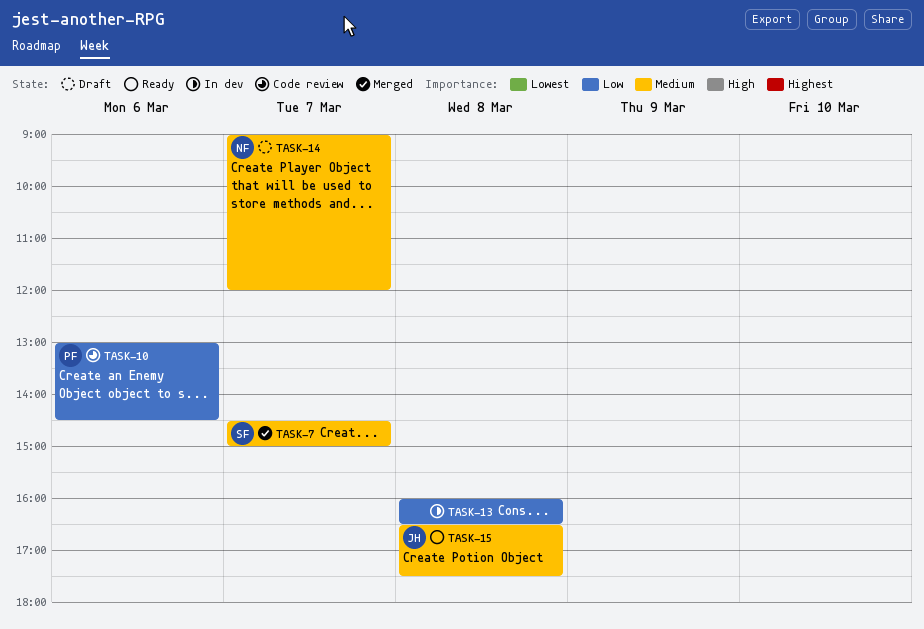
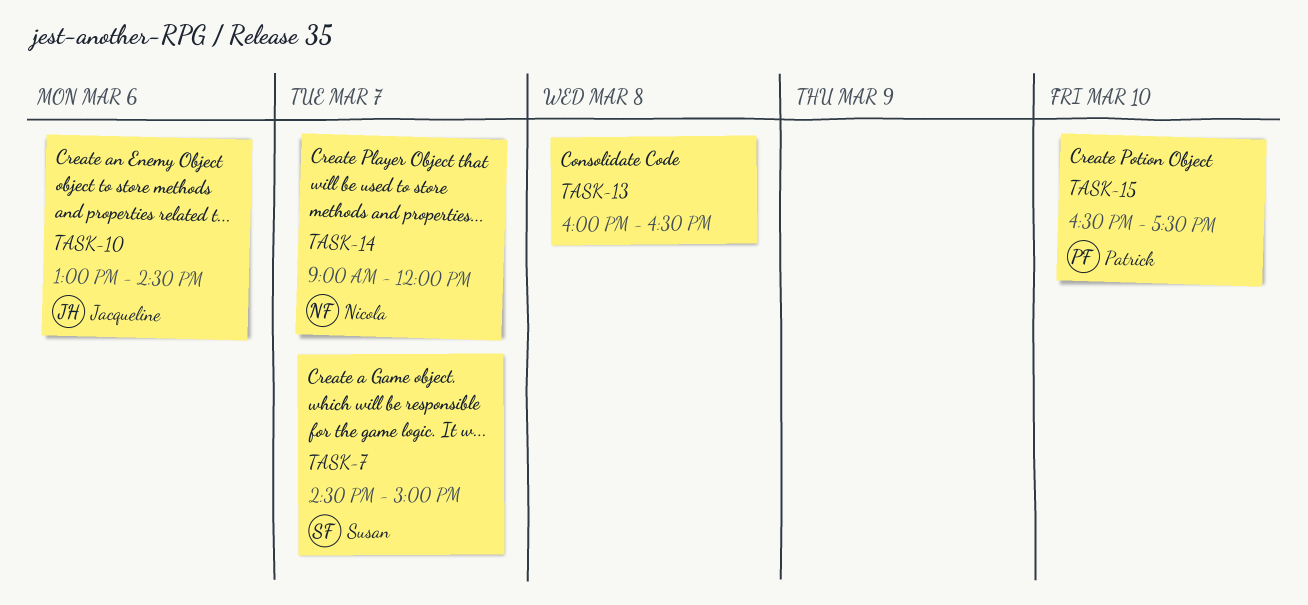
TASK-10, owner: Patrick -> Jacqueline
TASK-15, owner: Jacqueline -> Patrick
TASK-15, day: Mar 8 -> Mar 10

